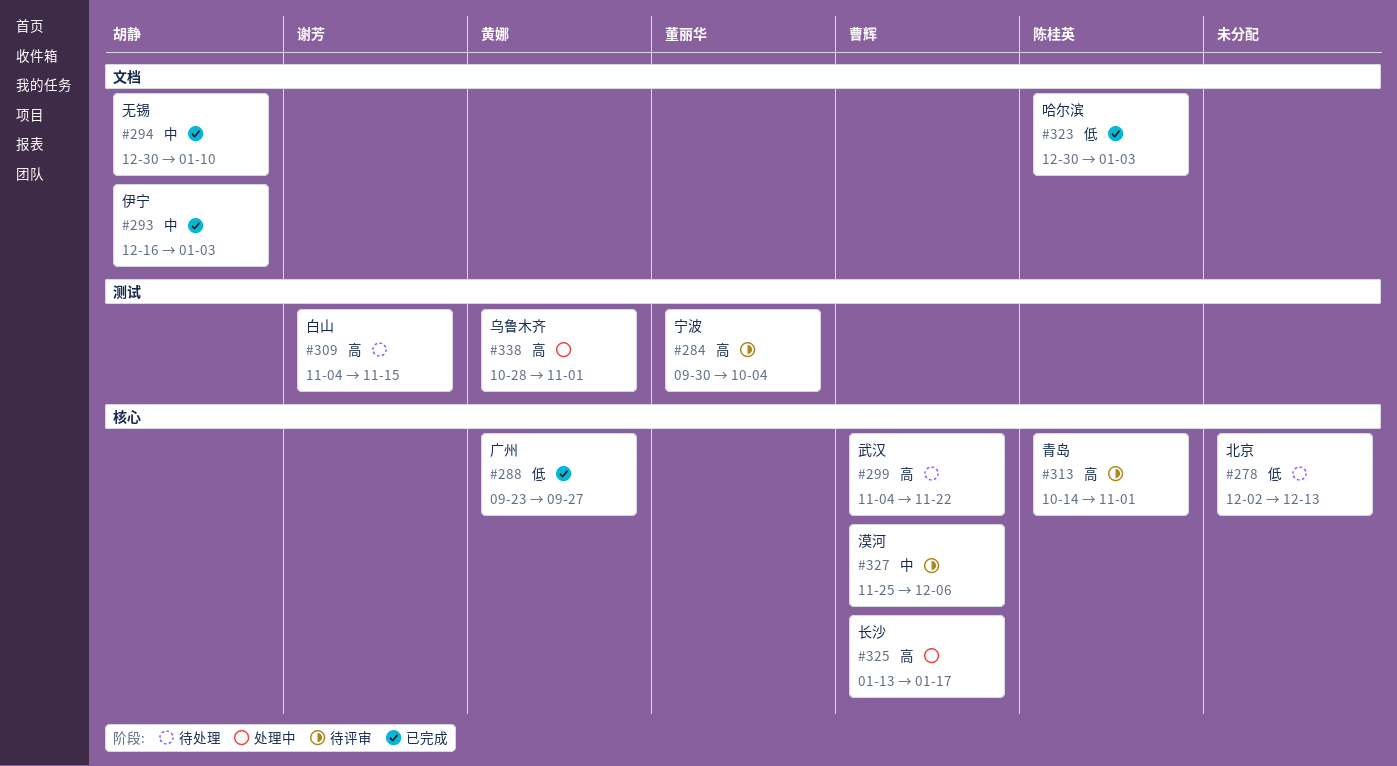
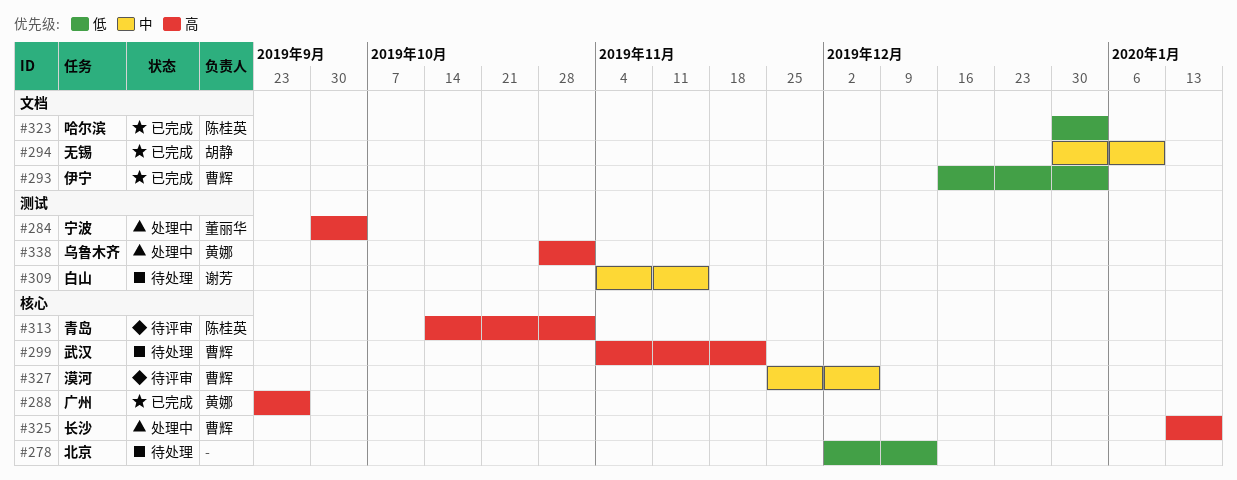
#284, status: 待评审 -> 处理中
#288, priority: 低 -> 高
#293, owner: 胡静 -> 曹辉
#293, priority: 中 -> 低
#309, priority: 高 -> 中

